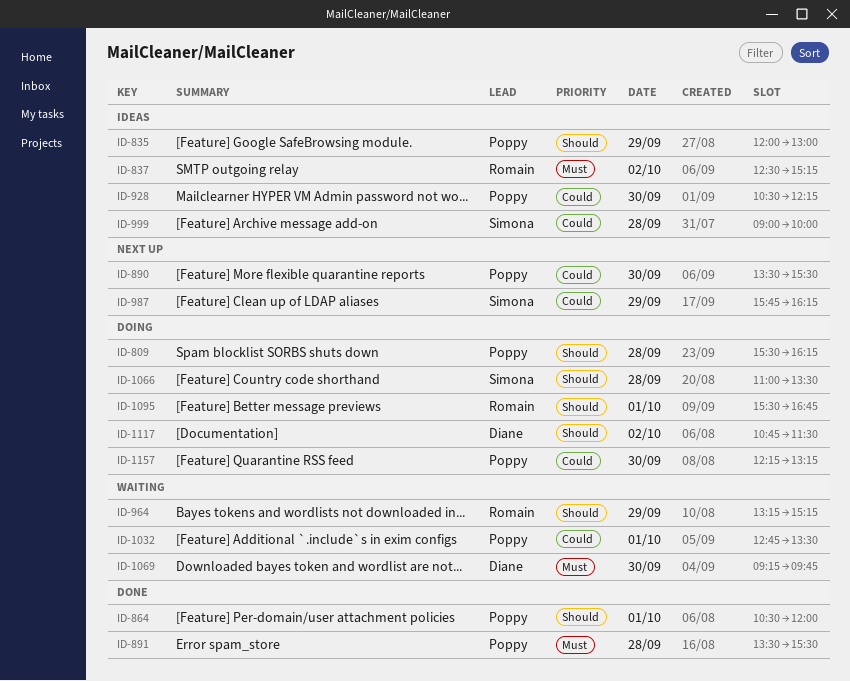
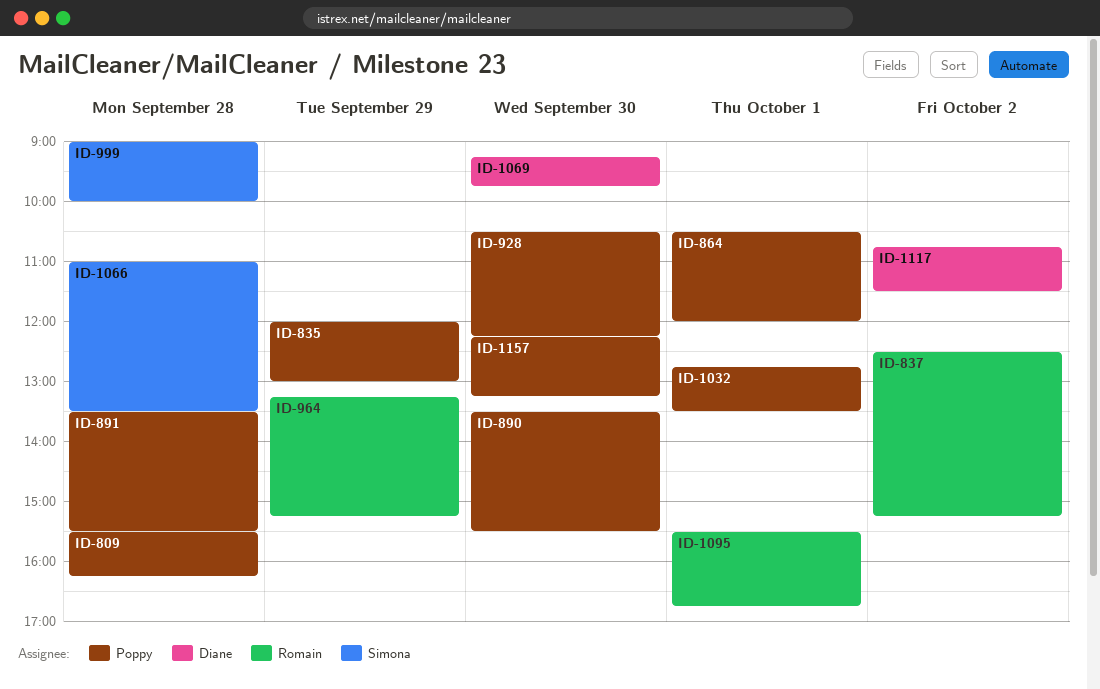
ID-987: present -> none

